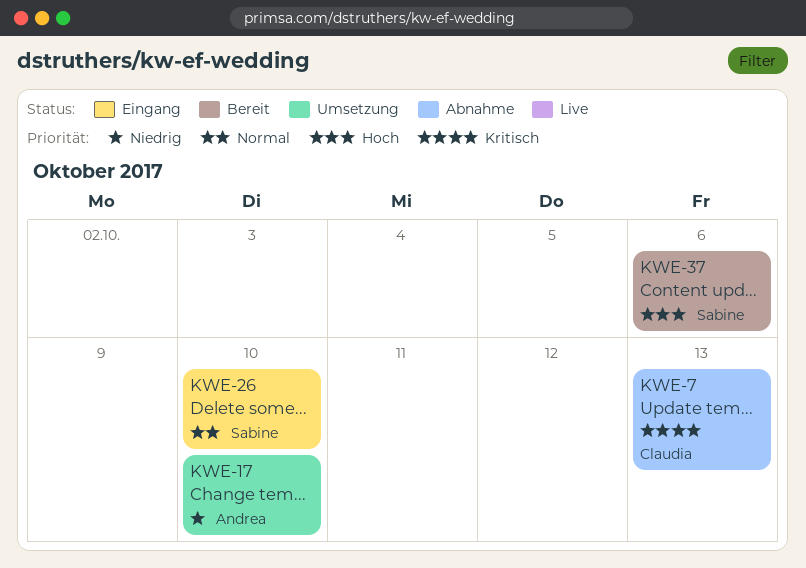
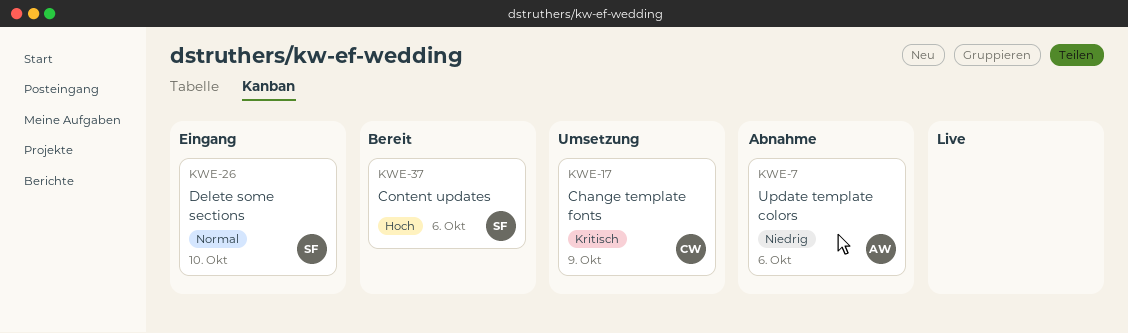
KWE-7, owner: Claudia -> Andrea
KWE-7, priority: Kritisch -> Niedrig
KWE-7, due: Oct 13 -> Oct 6
KWE-17, owner: Andrea -> Claudia
KWE-17, priority: Niedrig -> Kritisch
KWE-17, due: Oct 10 -> Oct 9

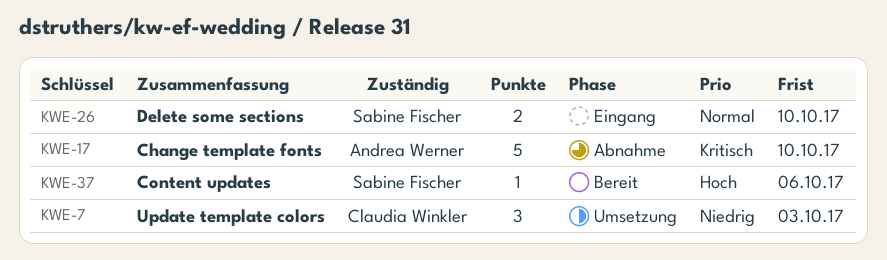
KWE-7, status: Abnahme -> Umsetzung
KWE-7, owner: Andrea Werner -> Claudia Winkler
KWE-7, due: Oct 6 -> Oct 3
KWE-17, status: Umsetzung -> Abnahme
KWE-17, owner: Claudia Winkler -> Andrea Werner
KWE-17, due: Oct 9 -> Oct 10

